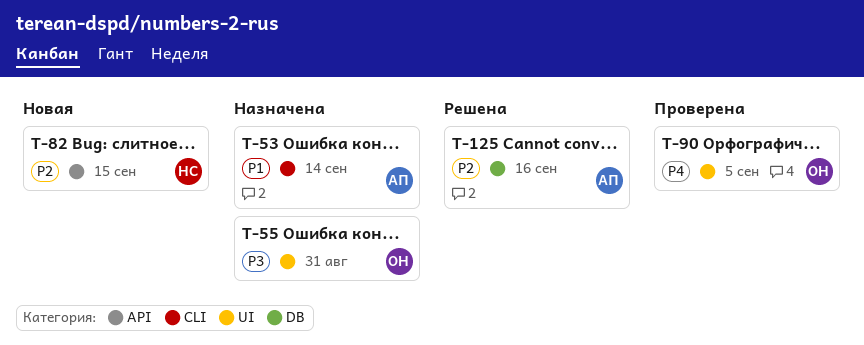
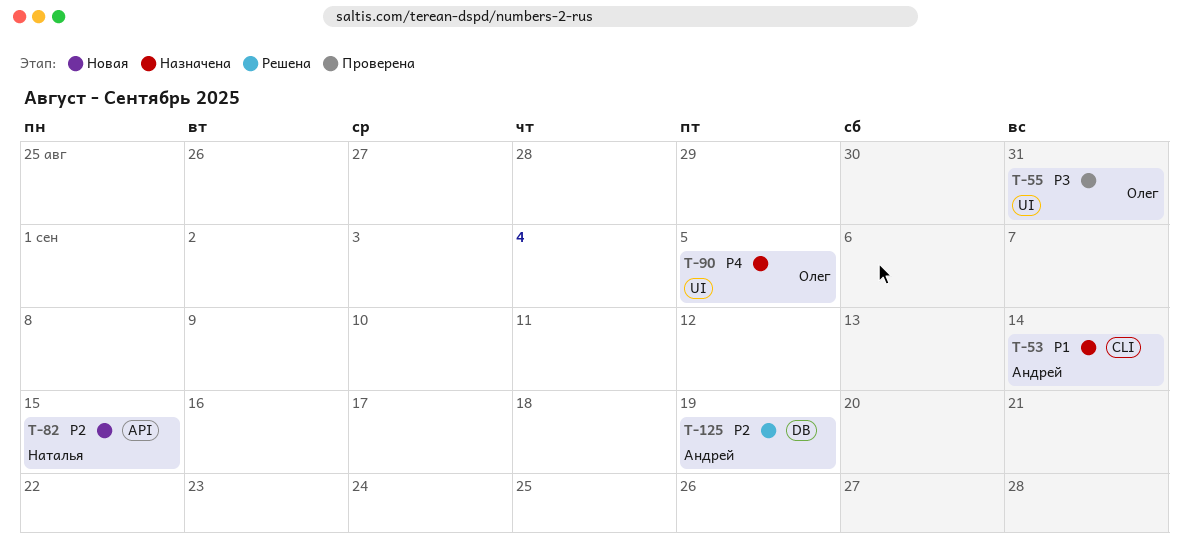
T-55, status: Назначена -> Проверена
T-90, status: Проверена -> Назначена
T-125, due: Sep 16 -> Sep 19

